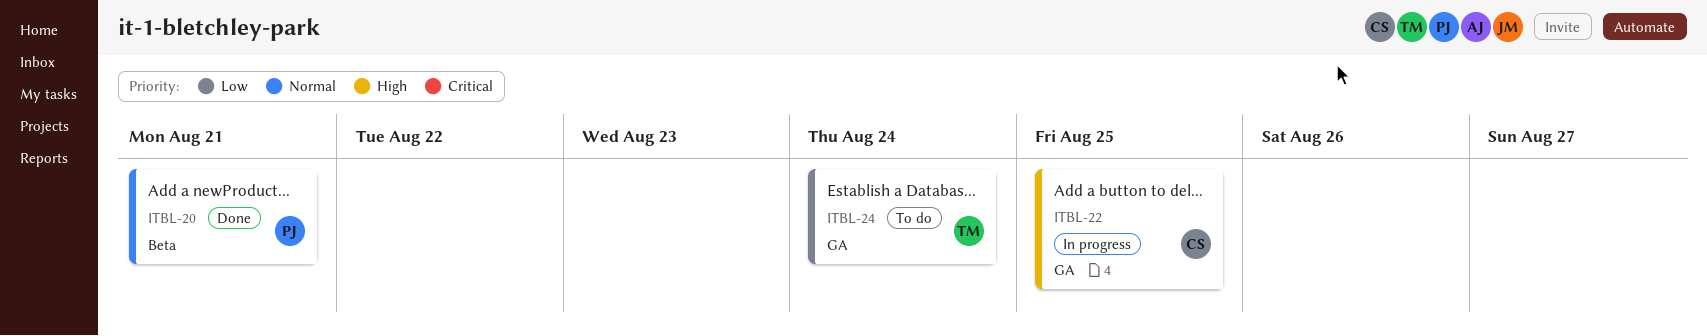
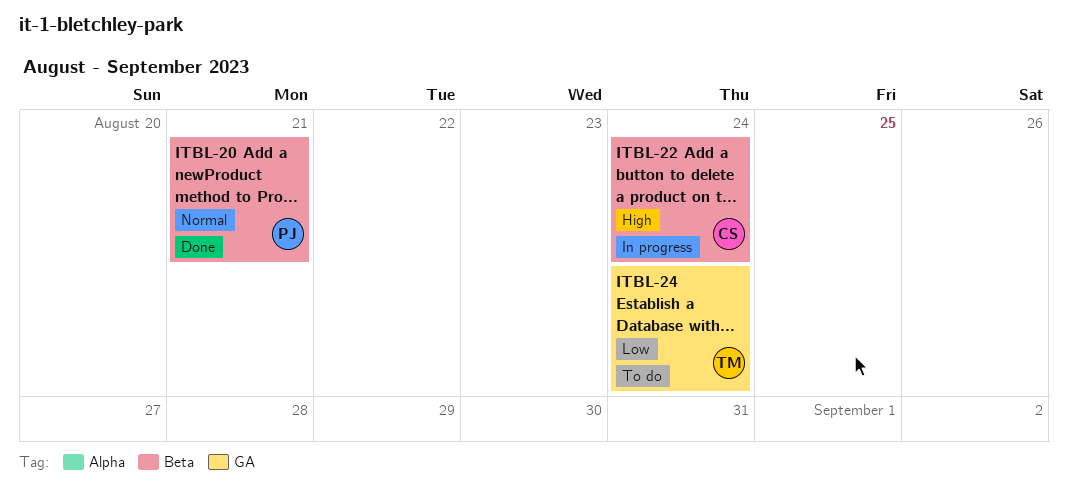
ITBL-22, label: GA -> Beta
ITBL-22, due: Aug 25 -> Aug 24

